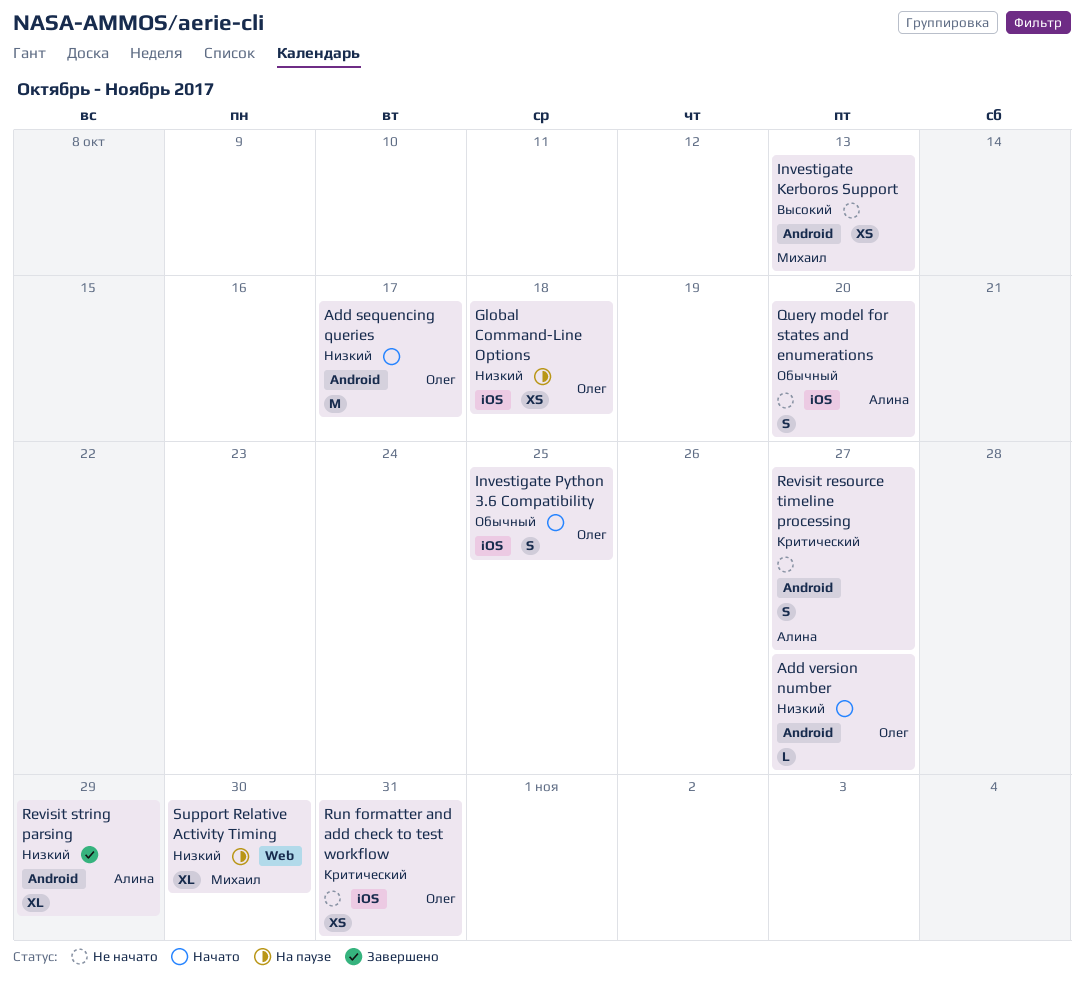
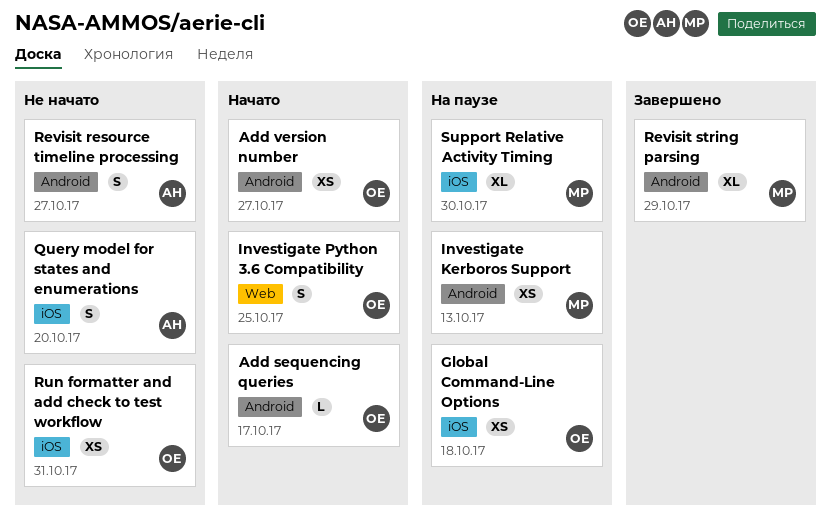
Add sequencing queries, estimate: M -> L
Add version number, estimate: L -> XS
Investigate Kerboros Support, status: Не начато -> На паузе
Investigate Python 3.6 Compatibility, label: iOS -> Web
Revisit string parsing, owner: Алина -> Михаил
Support Relative Activity Timing, label: Web -> iOS

